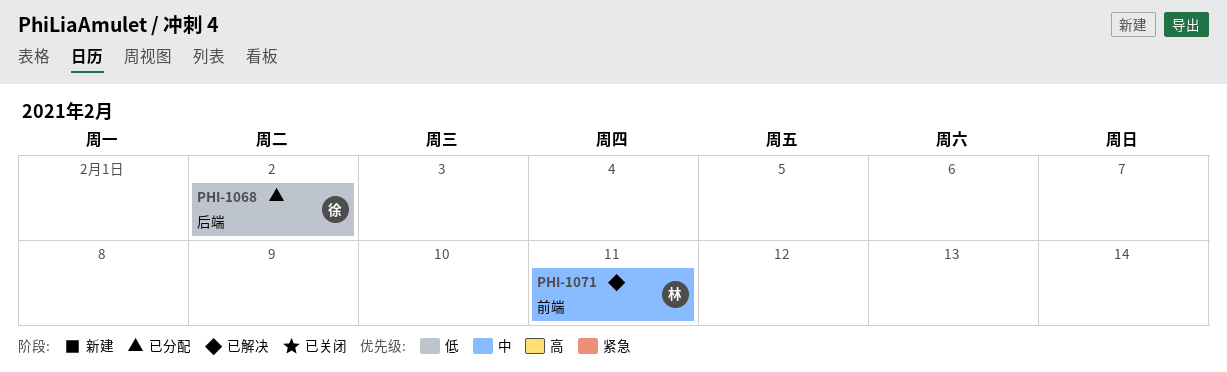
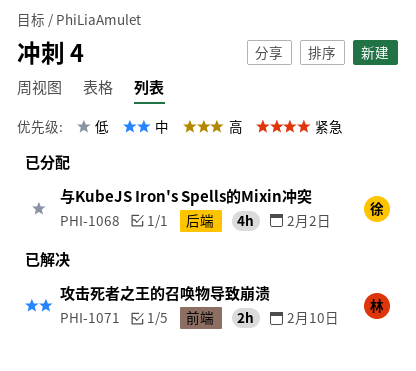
PHI-1071, due: Feb 11 -> Feb 10

